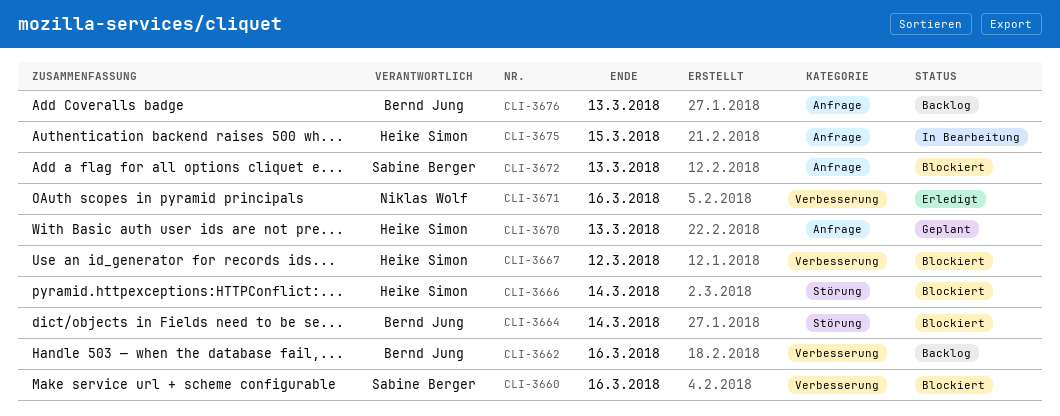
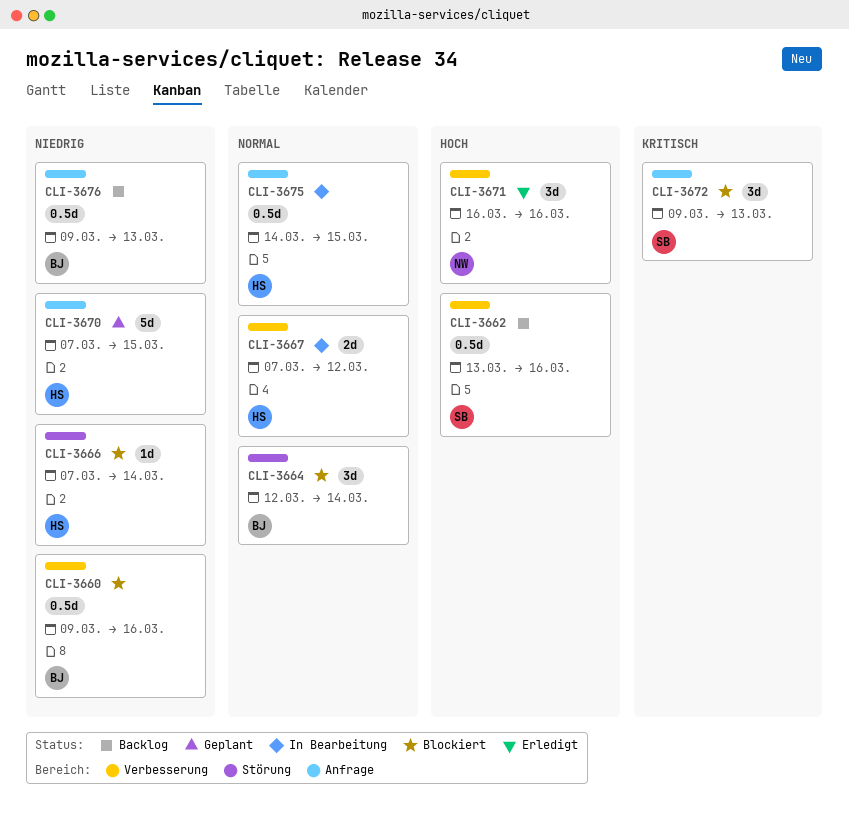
CLI-3660, owner: Sabine Berger -> Bernd Jung
CLI-3662, owner: Bernd Jung -> Sabine Berger
CLI-3667, status: Blockiert -> In Bearbeitung
CLI-3670, due: Mar 13 -> Mar 15

